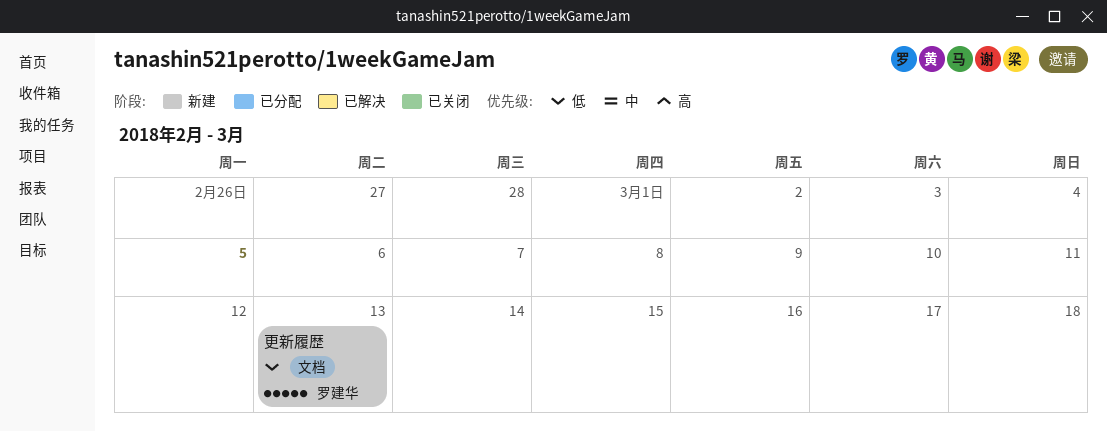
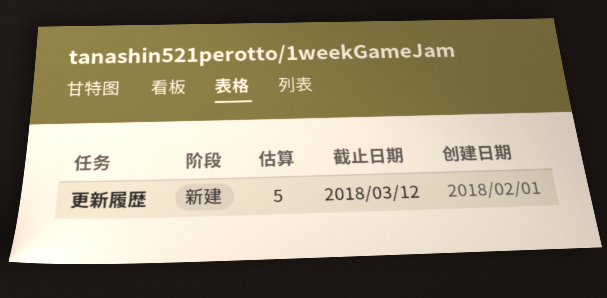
更新履歴, due: Mar 13 -> Mar 12

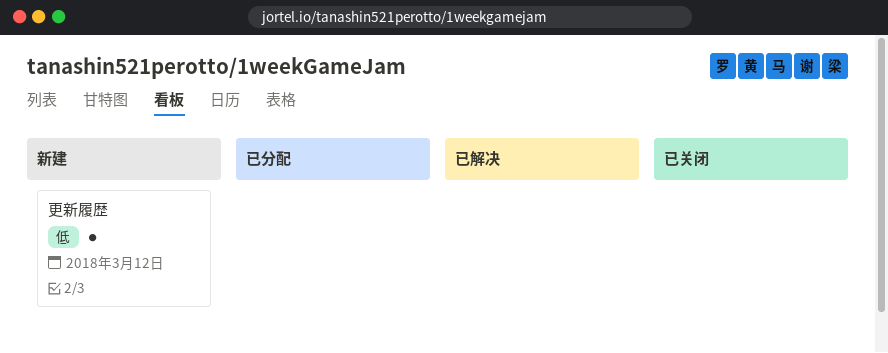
更新履歴, estimate: 5 -> 1

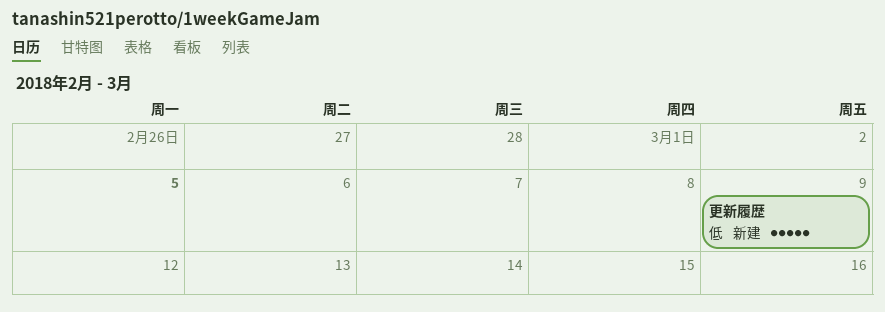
更新履歴, estimate: 1 -> 5
更新履歴, due: Mar 12 -> Mar 9

